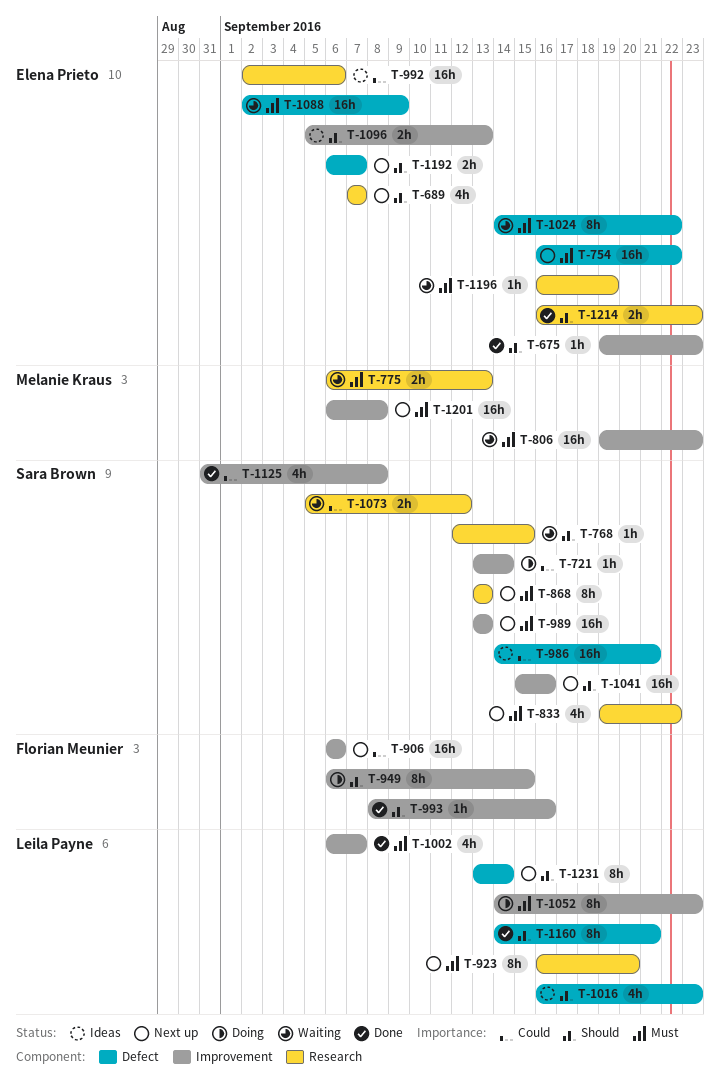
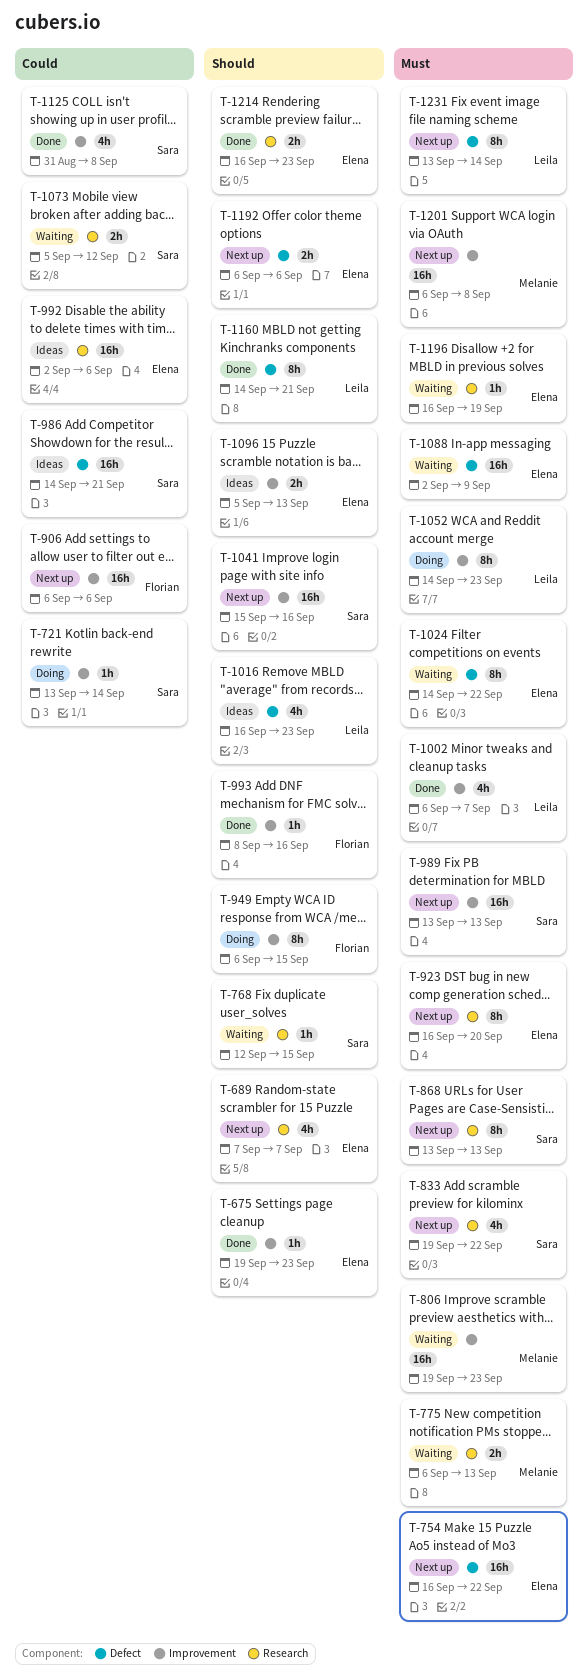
T-923, owner: Leila Payne -> Elena Prieto
T-1192, due: Sep 7 -> Sep 6
T-1231, priority: Should -> Must

